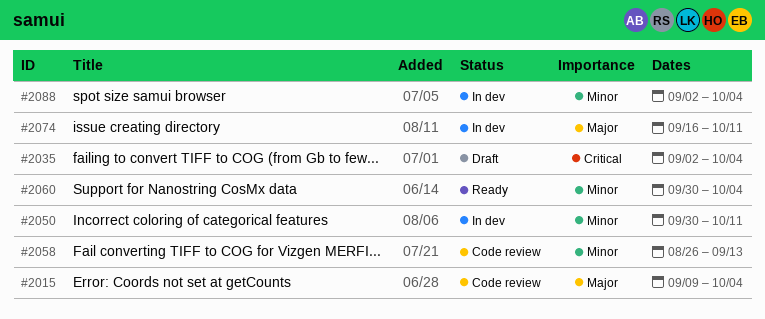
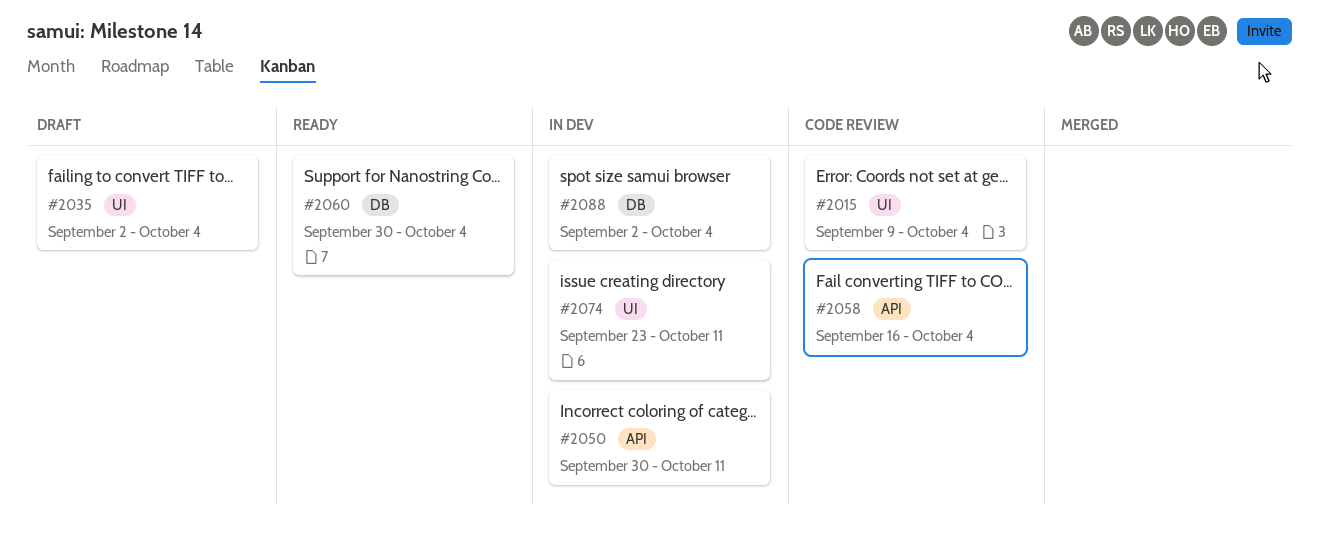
#2058, start: Aug 26 -> Sep 16
#2058, due: Sep 13 -> Oct 4
#2074, start: Sep 16 -> Sep 23

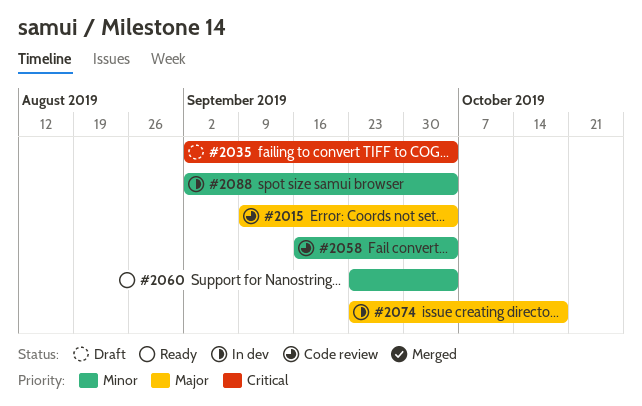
#2050: present -> none
#2060, start: Sep 30 -> Sep 23
#2074, due: Oct 11 -> Oct 18

